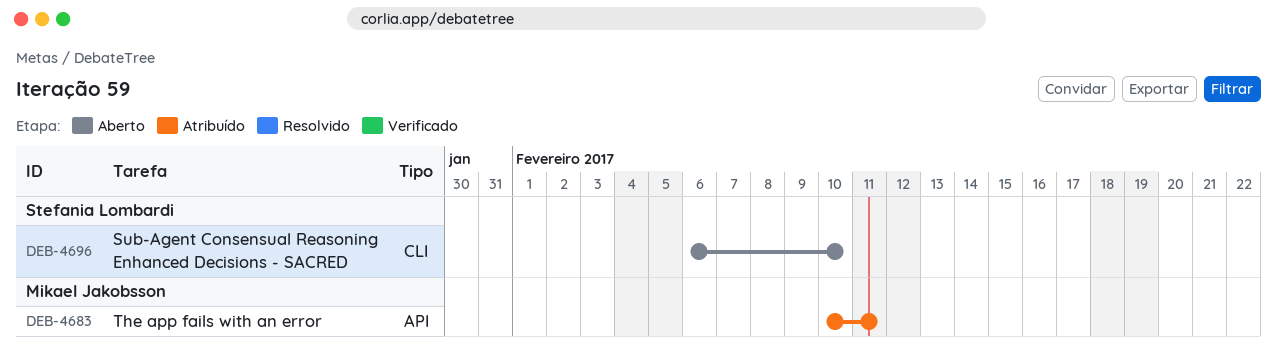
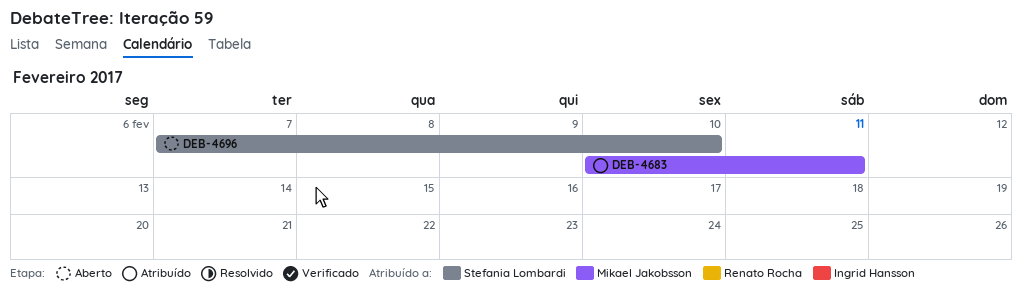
DEB-4696, start: Feb 6 -> Feb 7

